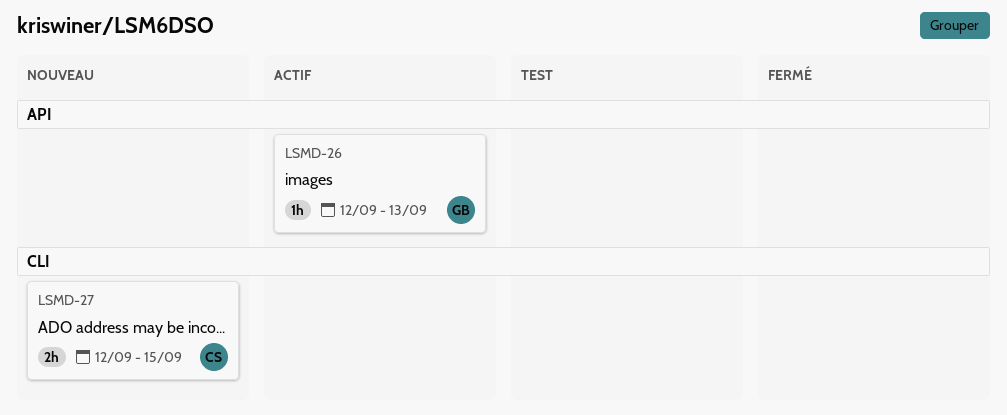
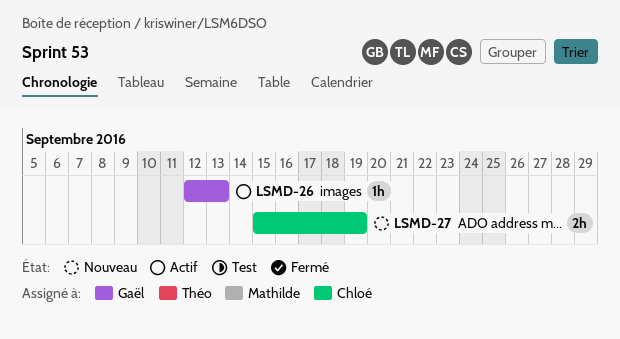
LSMD-27, start: Sep 12 -> Sep 15
LSMD-27, due: Sep 15 -> Sep 19

